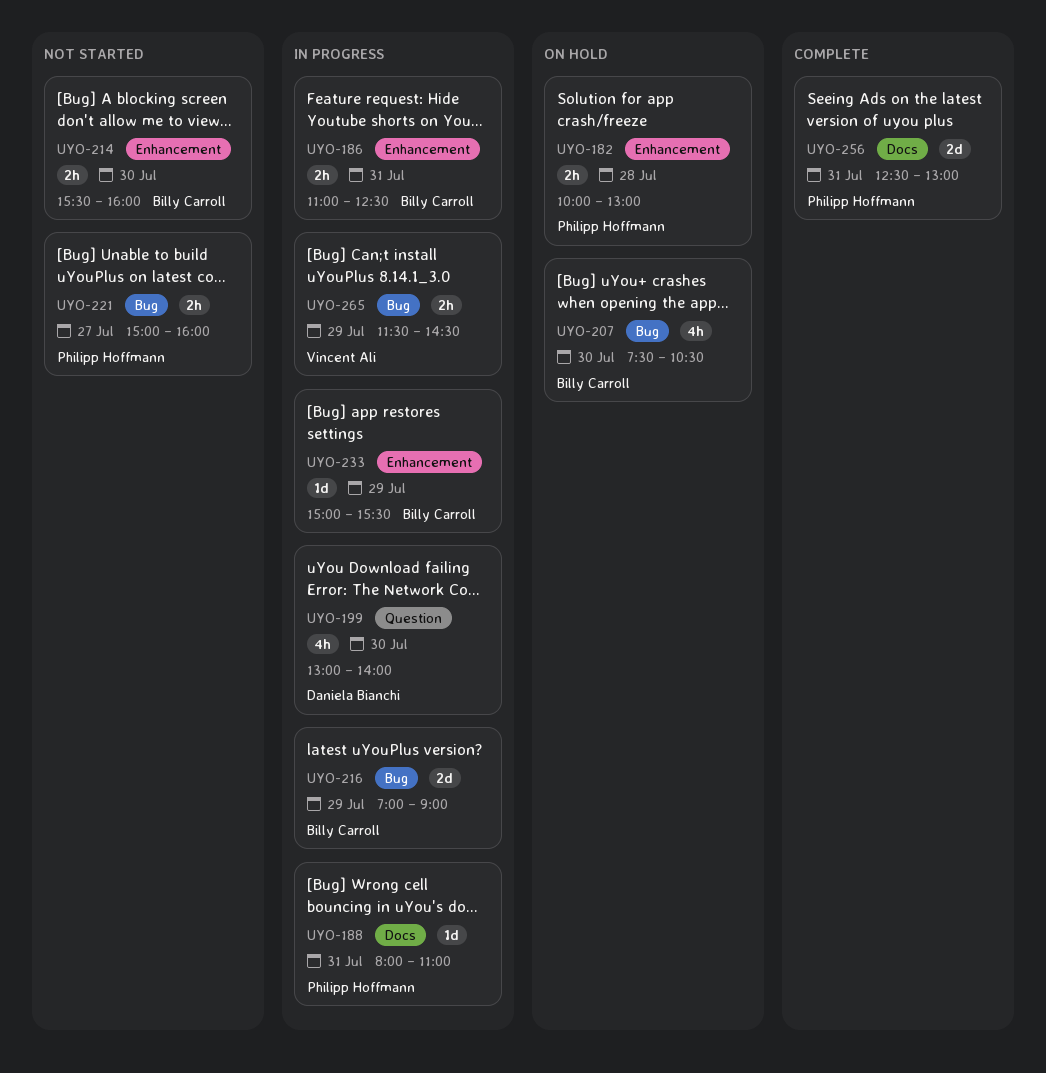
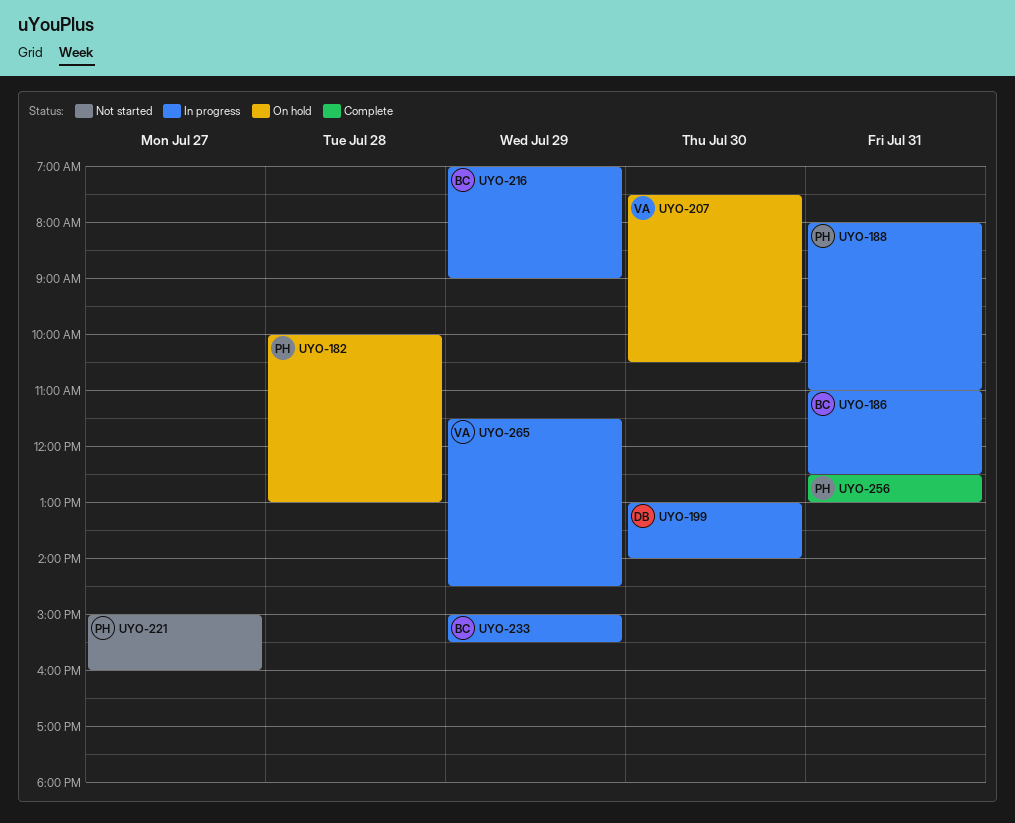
UYO-207, owner: Billy Carroll -> Vincent Ali
UYO-214: present -> none

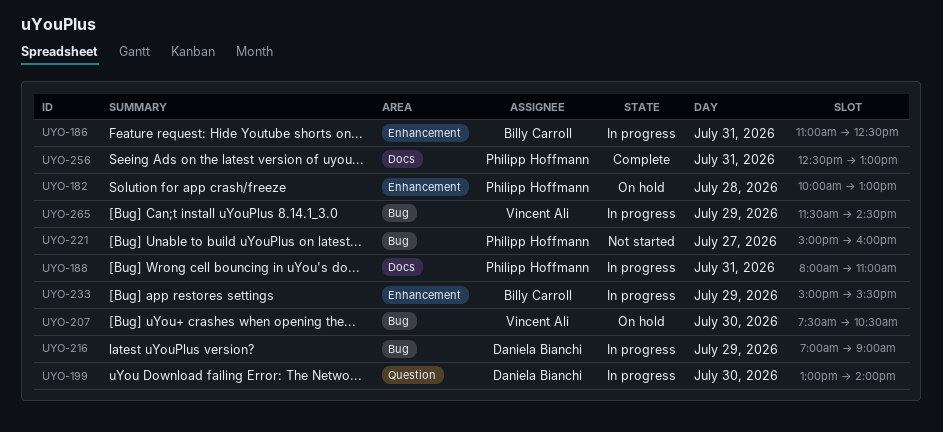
UYO-216, owner: Billy Carroll -> Daniela Bianchi

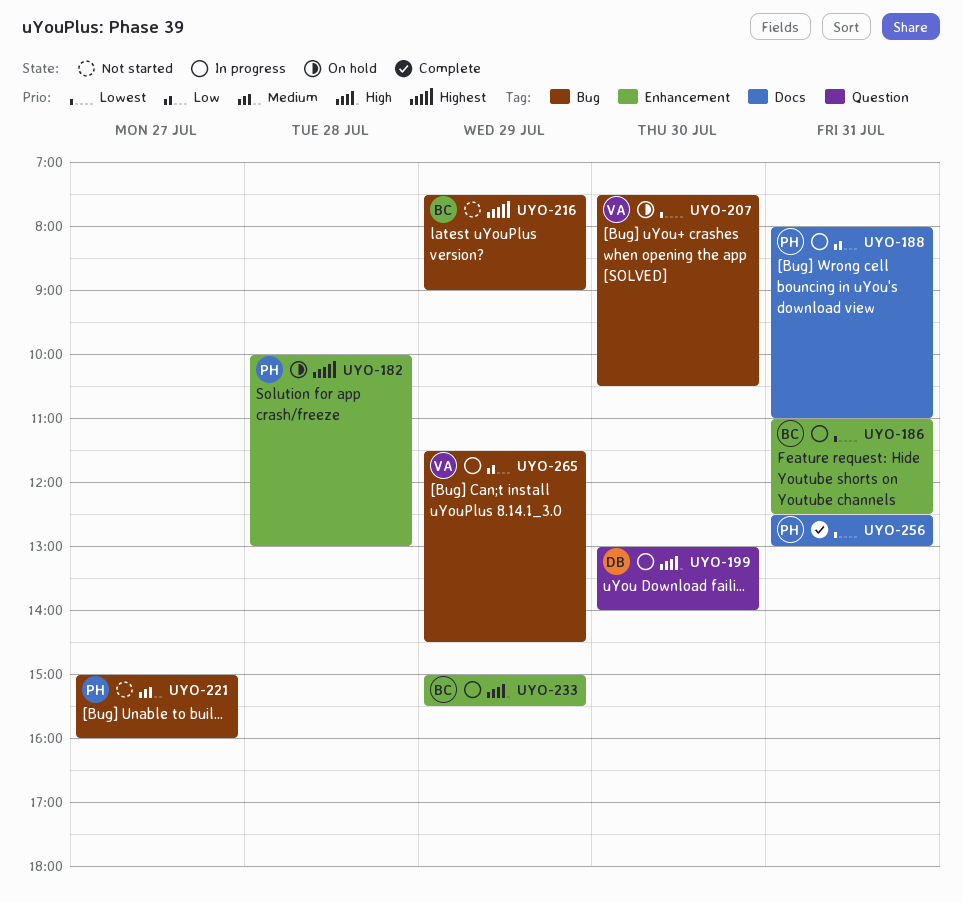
UYO-216, status: In progress -> Not started
UYO-216, owner: Daniela Bianchi -> Billy Carroll
UYO-216, begins: 07:00 -> 07:30

